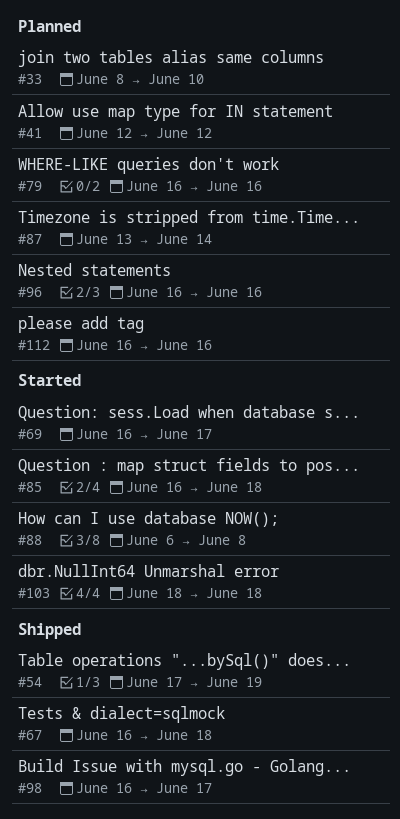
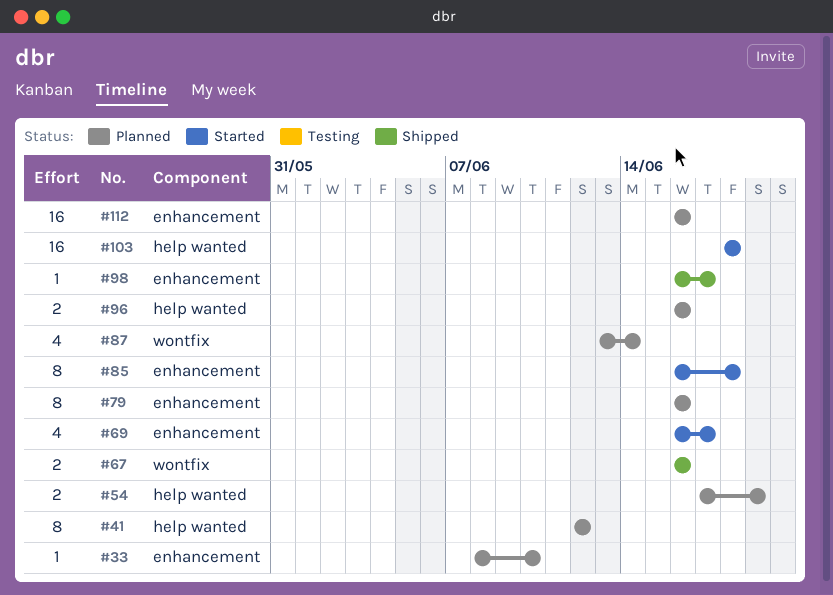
#54, status: Shipped -> Planned
#67, due: Jun 18 -> Jun 16
#88: present -> none

